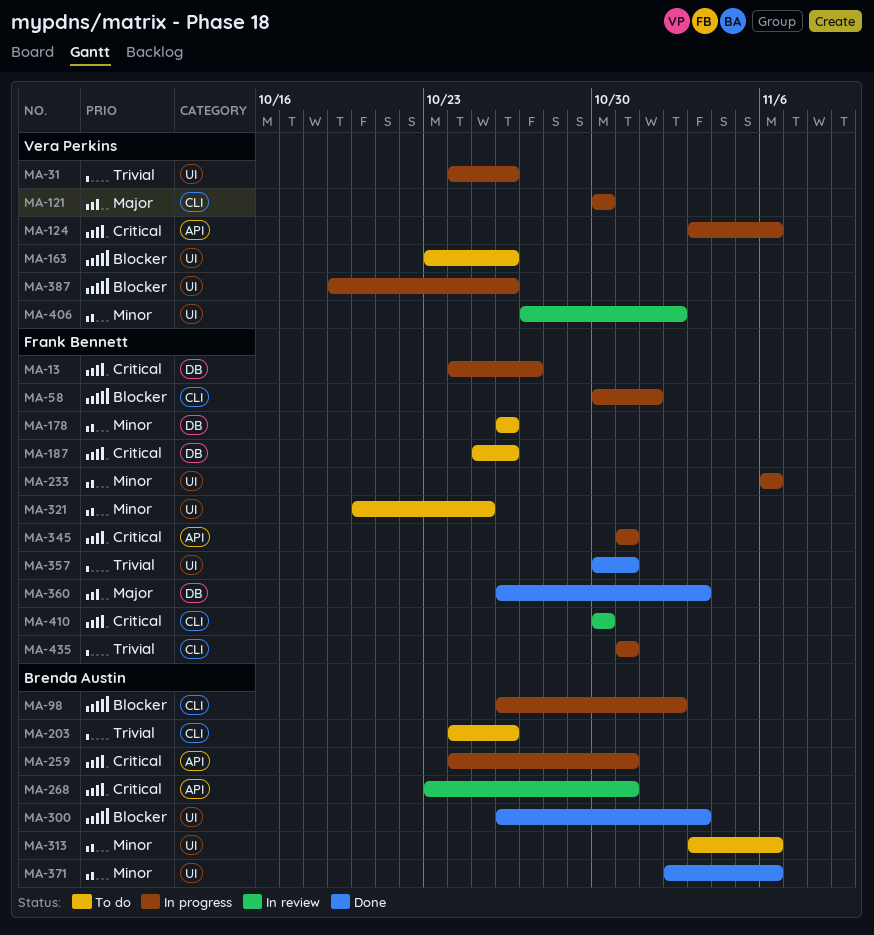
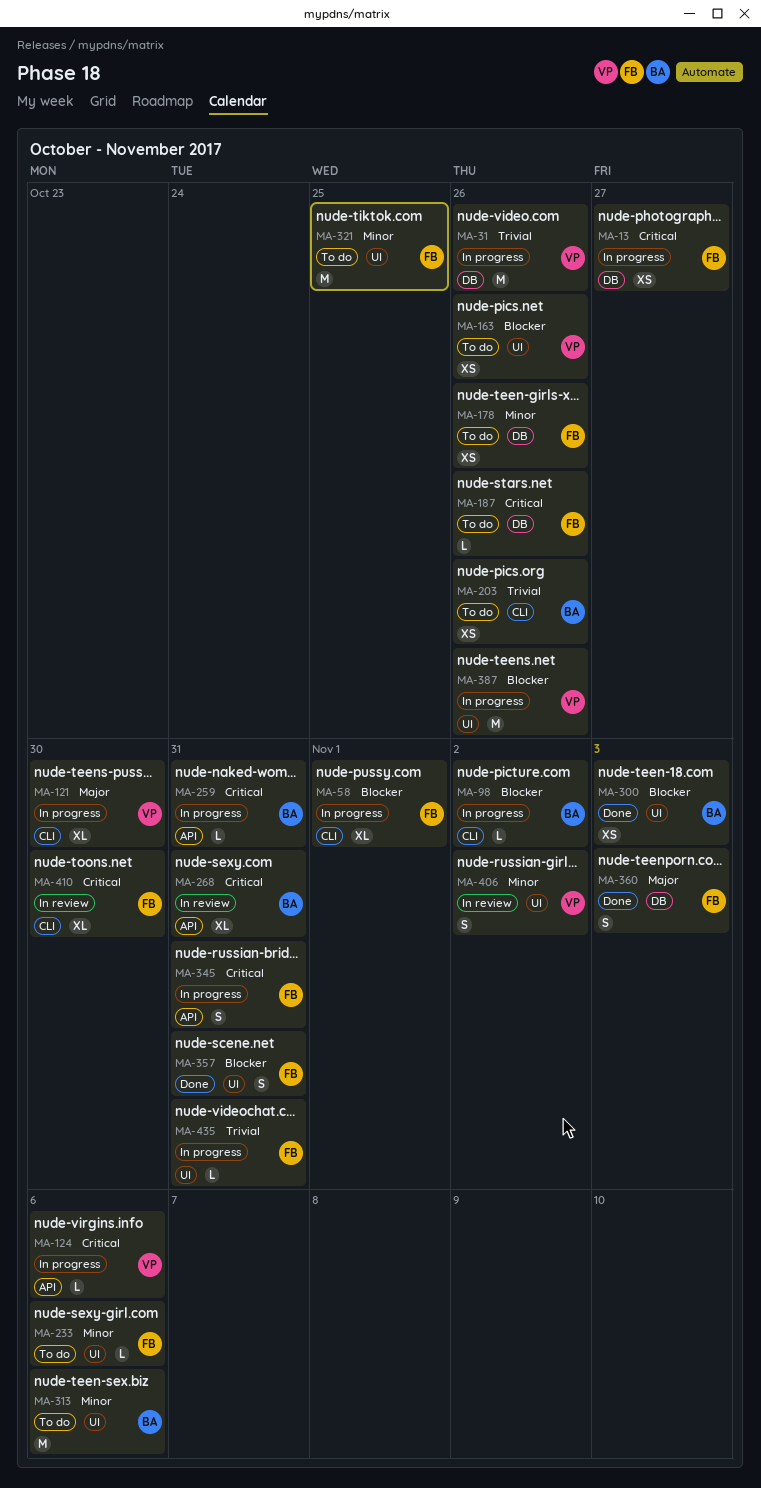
MA-31, label: UI -> DB
MA-233, status: In progress -> To do
MA-357, priority: Trivial -> Blocker
MA-371: present -> none
MA-435, label: CLI -> UI

